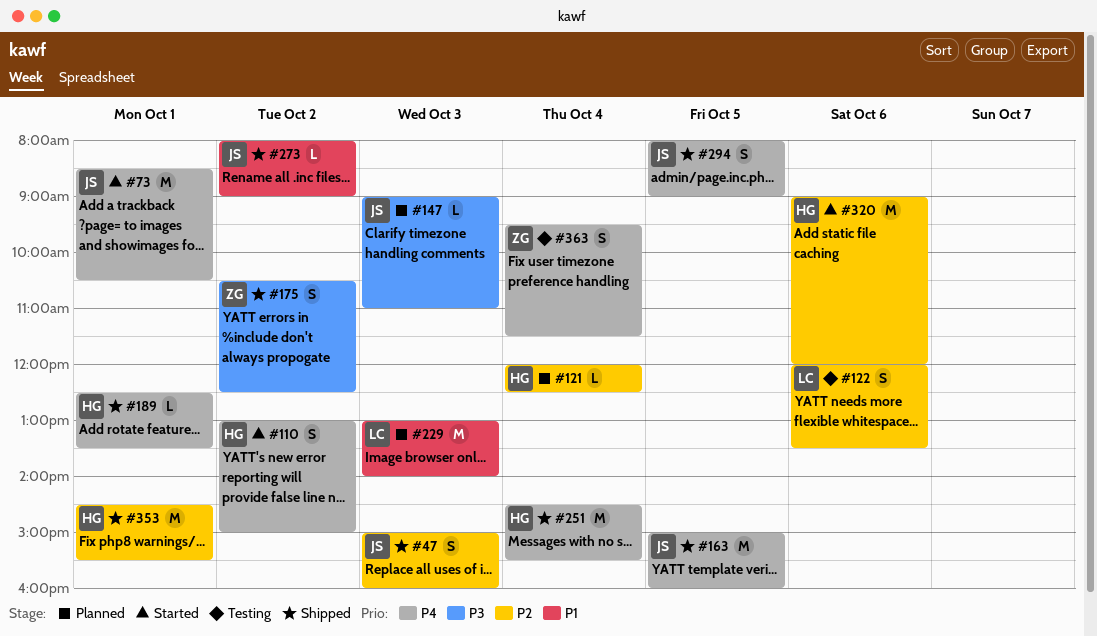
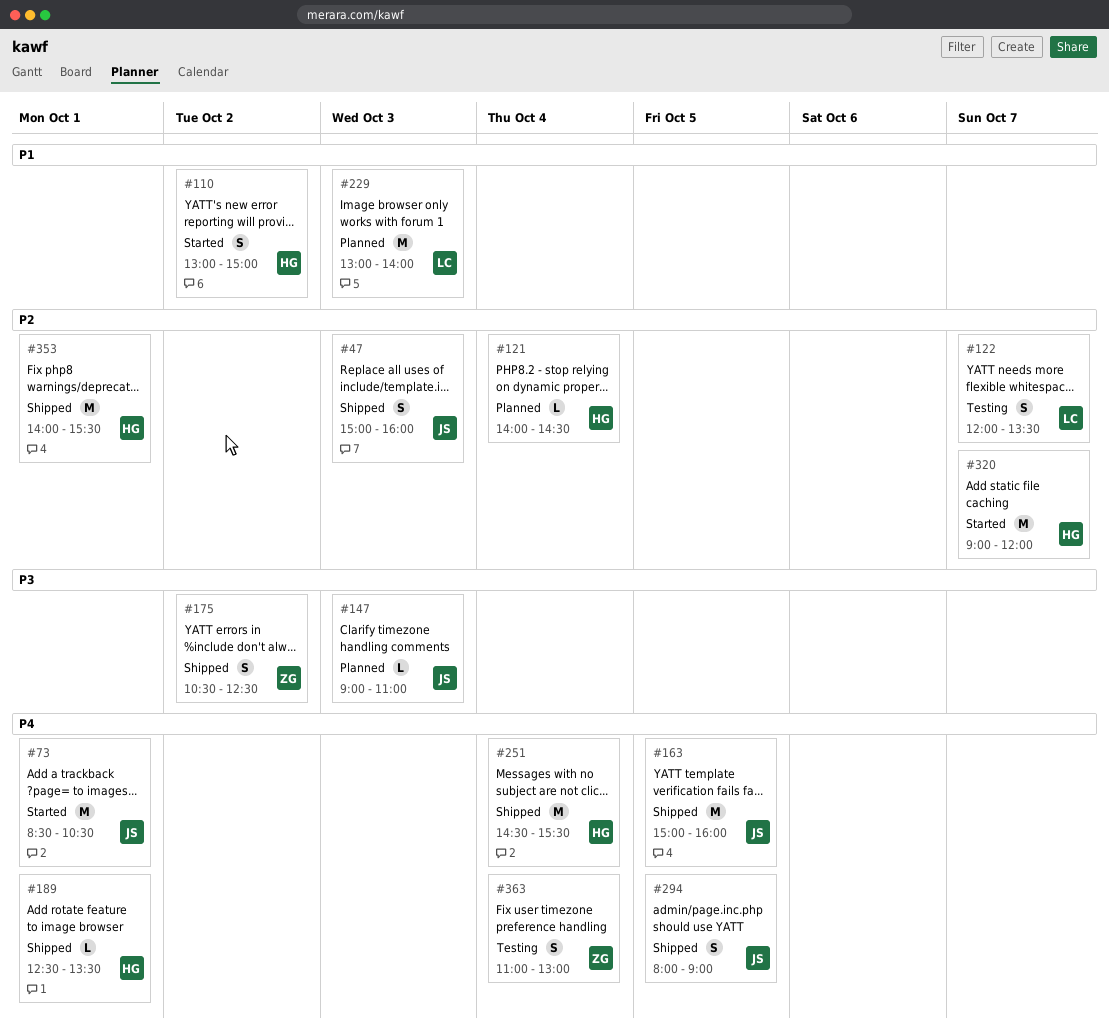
#110, priority: P4 -> P1
#121, begins: 12:00 -> 14:00
#121, ends: 12:30 -> 14:30
#122, day: Oct 6 -> Oct 7
#273: present -> none
#320, day: Oct 6 -> Oct 7
#353, begins: 14:30 -> 14:00
#363, begins: 09:30 -> 11:00
#363, ends: 11:30 -> 13:00

